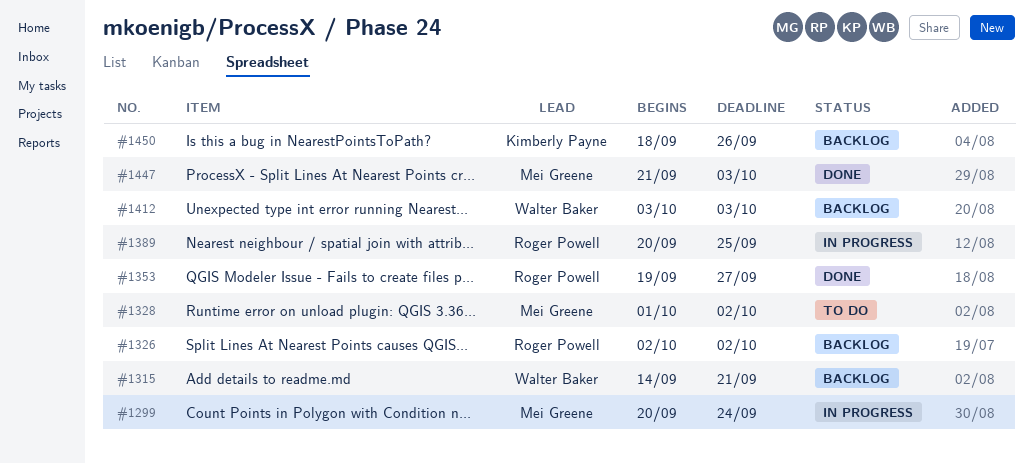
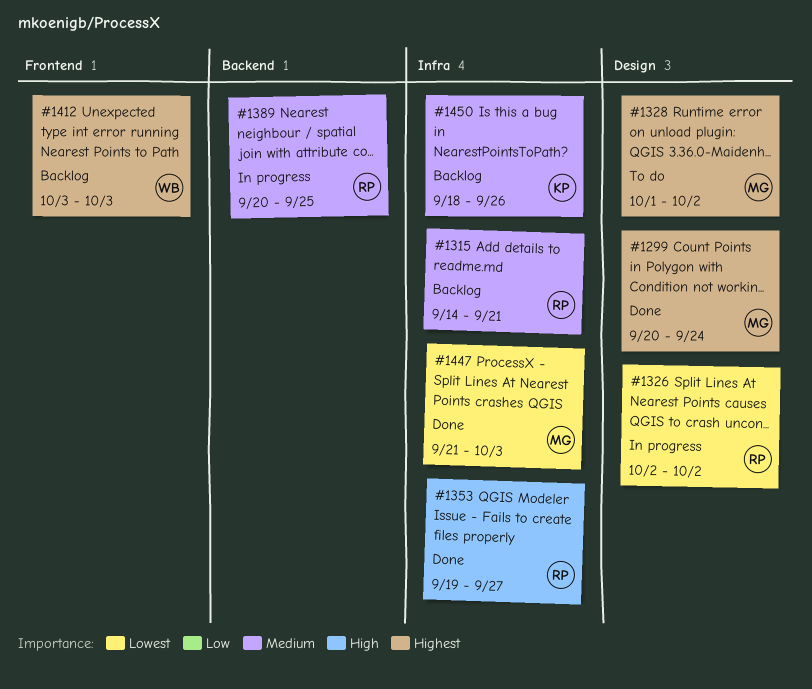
#1299, status: In progress -> Done
#1315, owner: Walter Baker -> Roger Powell
#1326, status: Backlog -> In progress

